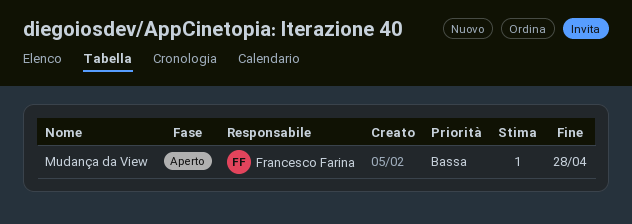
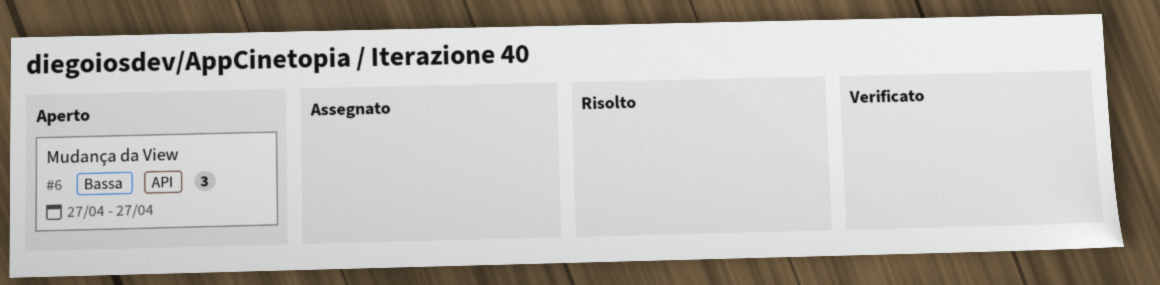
Mudança da View, estimate: 1 -> 3
Mudança da View, due: Apr 28 -> Apr 27

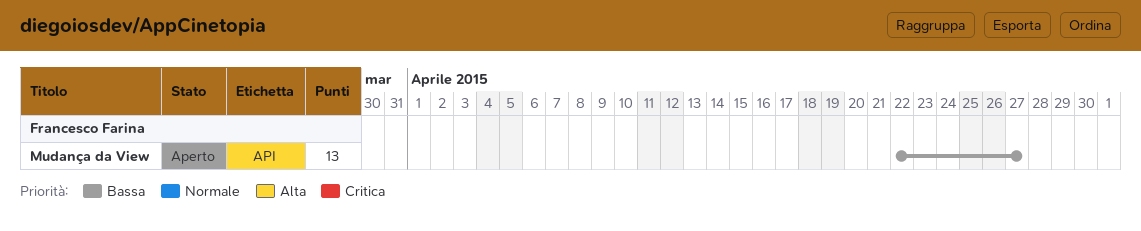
Mudança da View, estimate: 3 -> 13
Mudança da View, start: Apr 27 -> Apr 22

